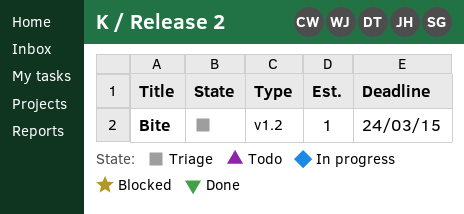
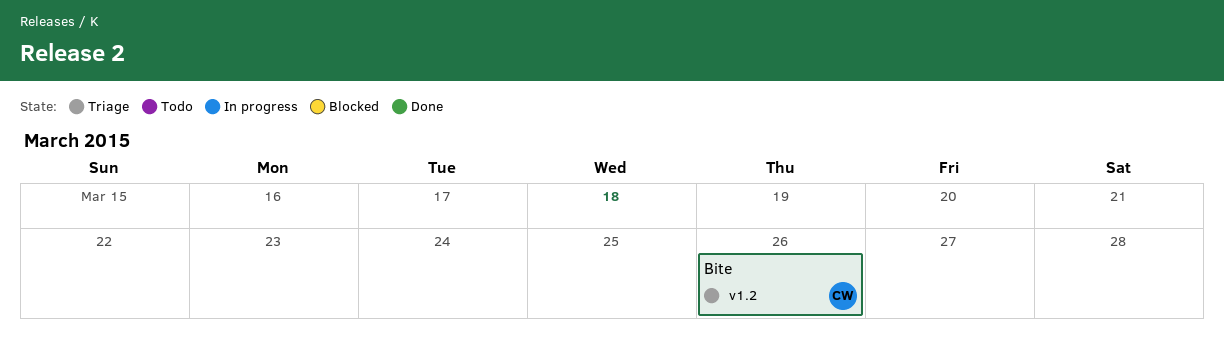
Bite, due: Mar 24 -> Mar 26

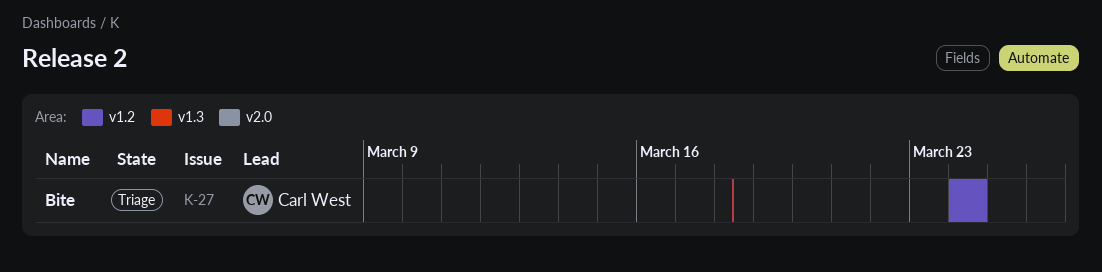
Bite, due: Mar 26 -> Mar 24

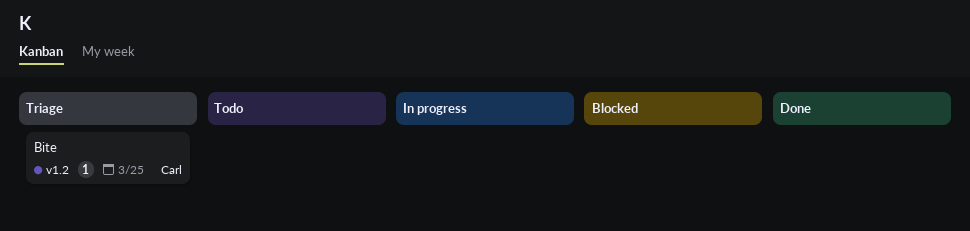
Bite, due: Mar 24 -> Mar 25

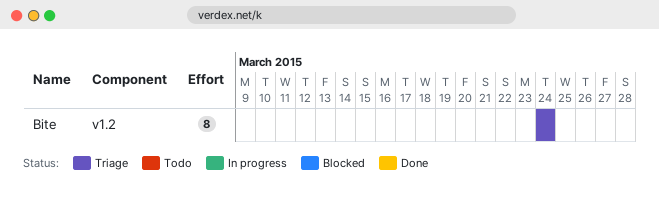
Bite, estimate: 1 -> 8
Bite, due: Mar 25 -> Mar 24

